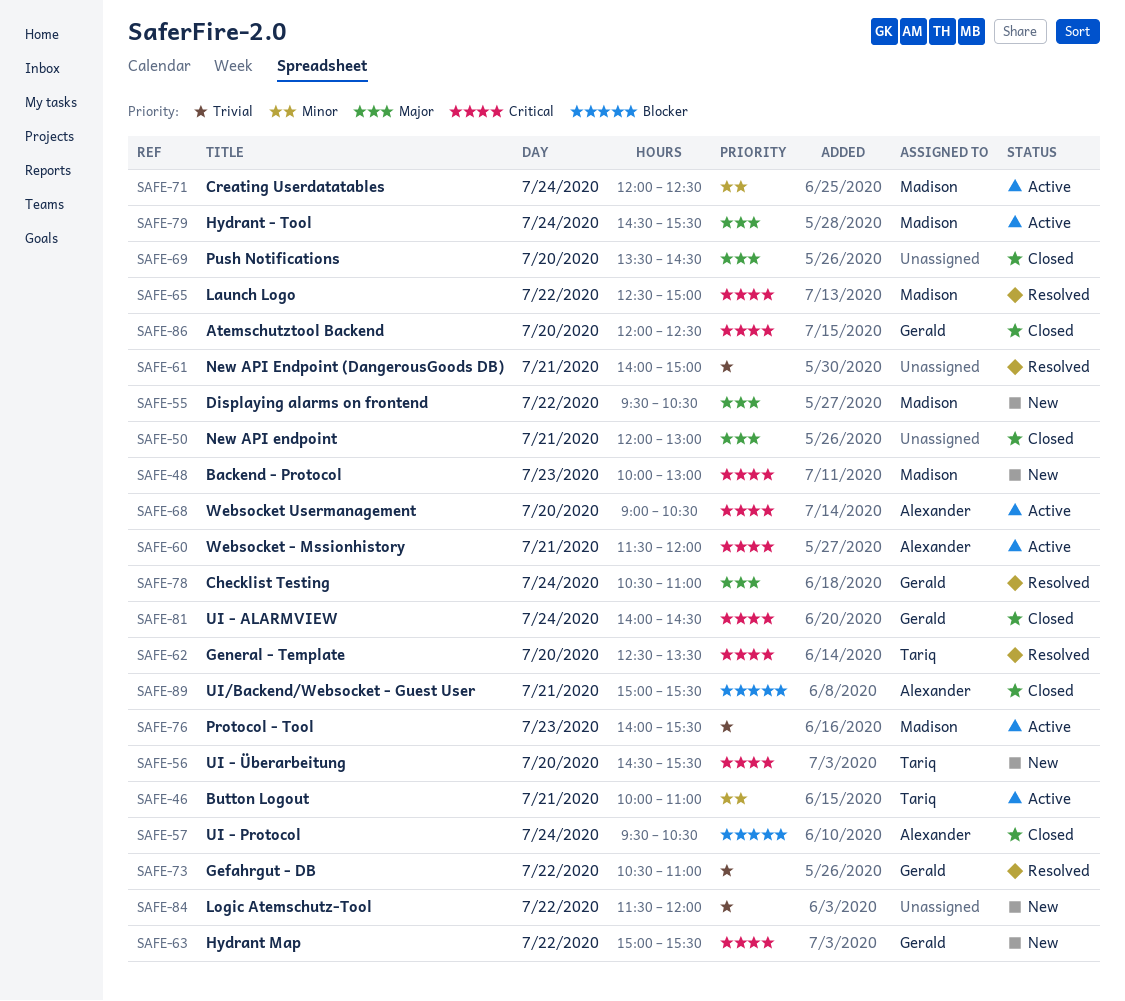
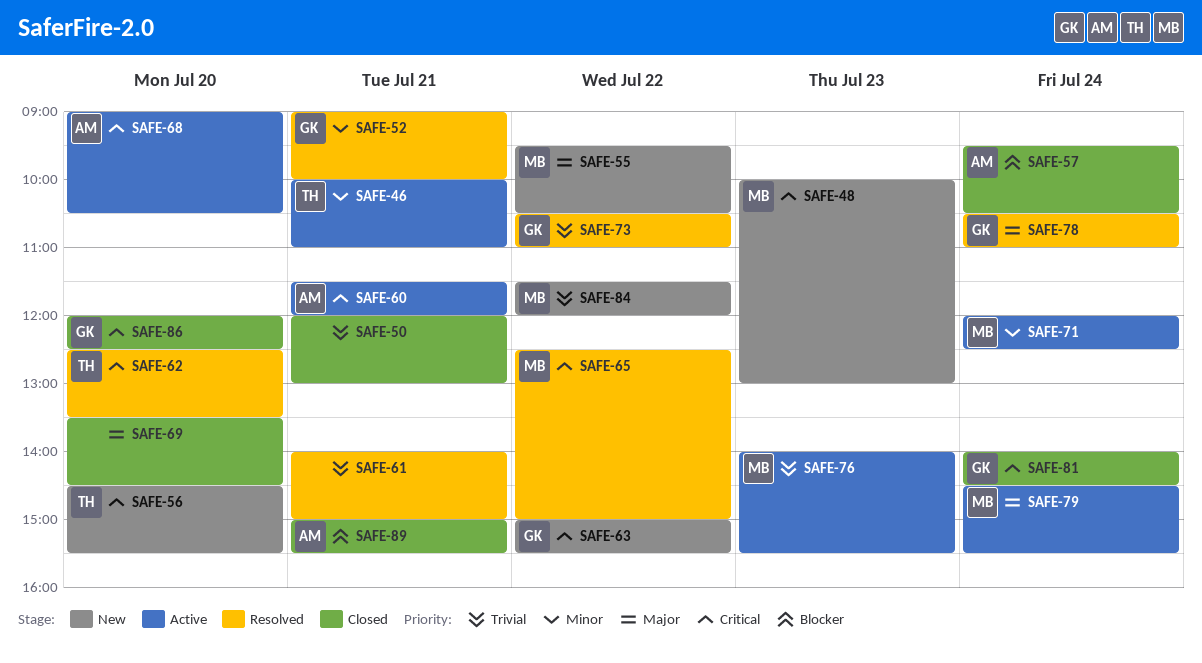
SAFE-50, priority: Major -> Trivial
SAFE-52: none -> present
SAFE-84, owner: none -> Madison

